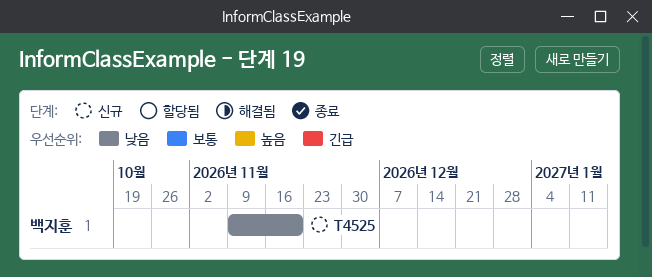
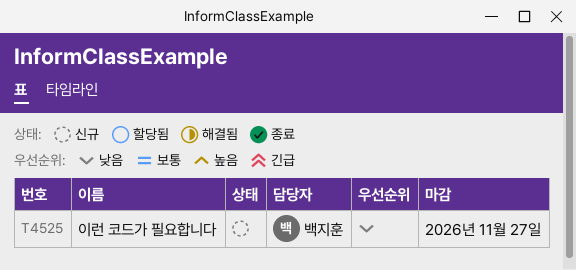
T4525, due: Nov 20 -> Nov 27

